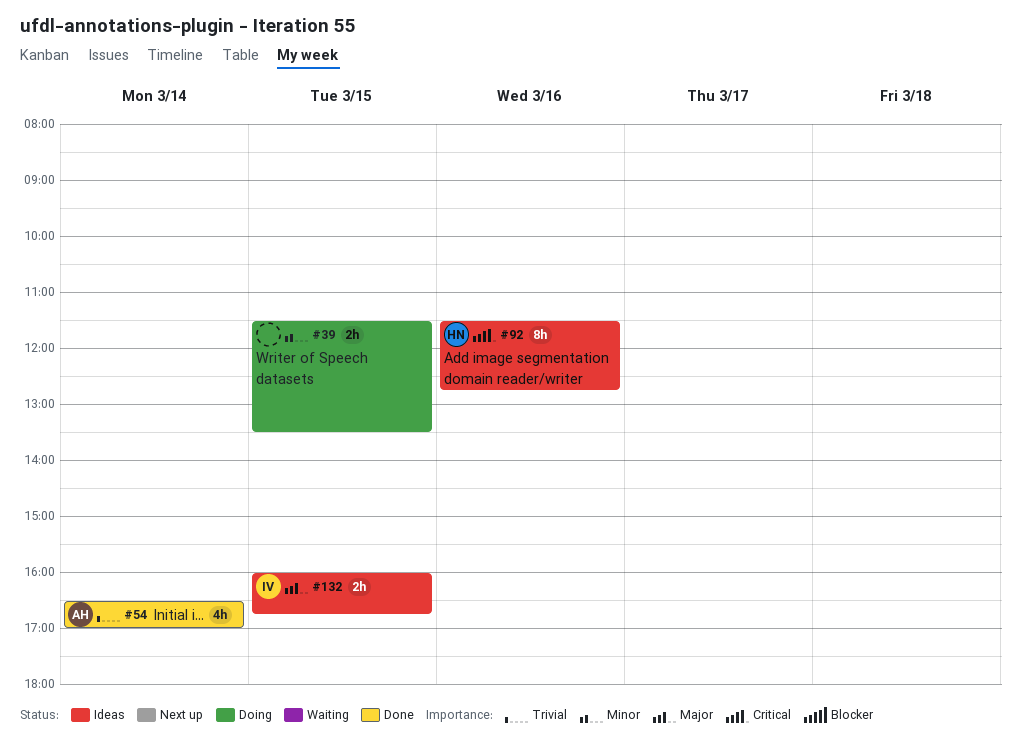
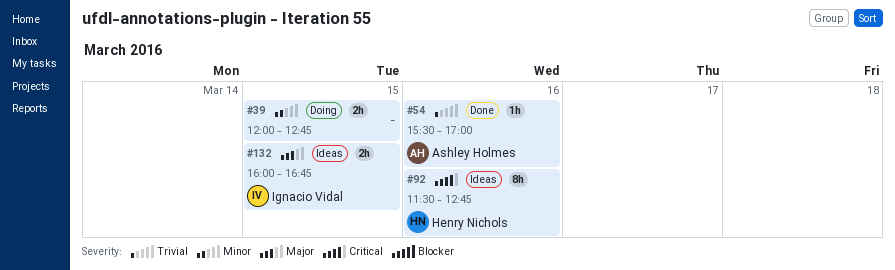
#39, begins: 11:30 -> 12:00
#39, ends: 13:30 -> 12:45
#54, estimate: 4h -> 1h
#54, day: Mar 14 -> Mar 16
#54, begins: 16:30 -> 15:30

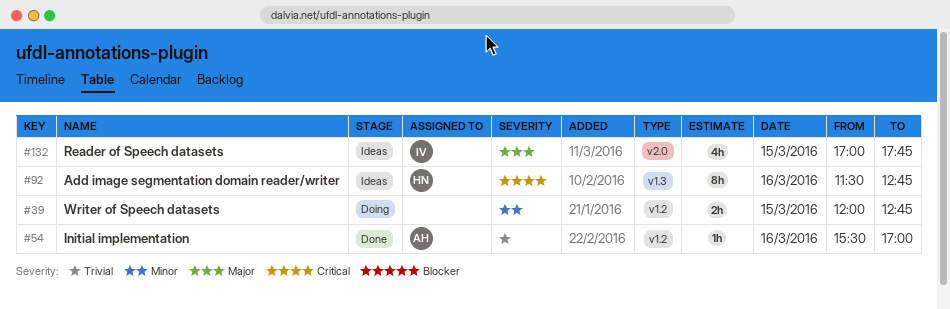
#132, estimate: 2h -> 4h
#132, begins: 16:00 -> 17:00
#132, ends: 16:45 -> 17:45

